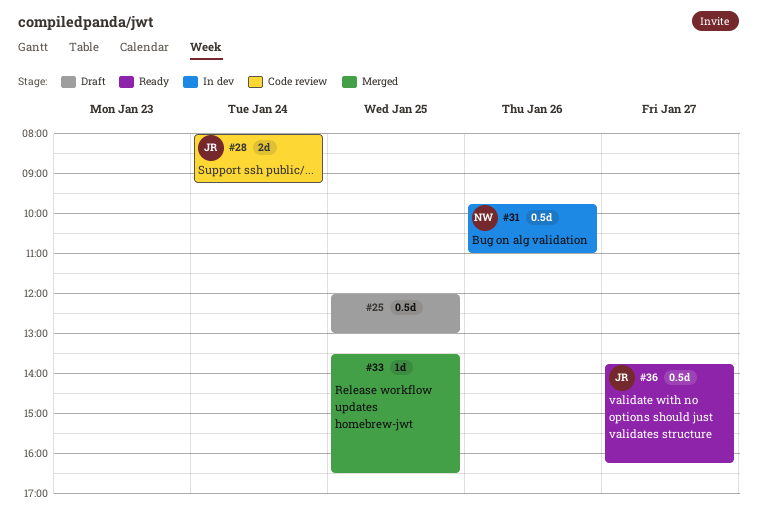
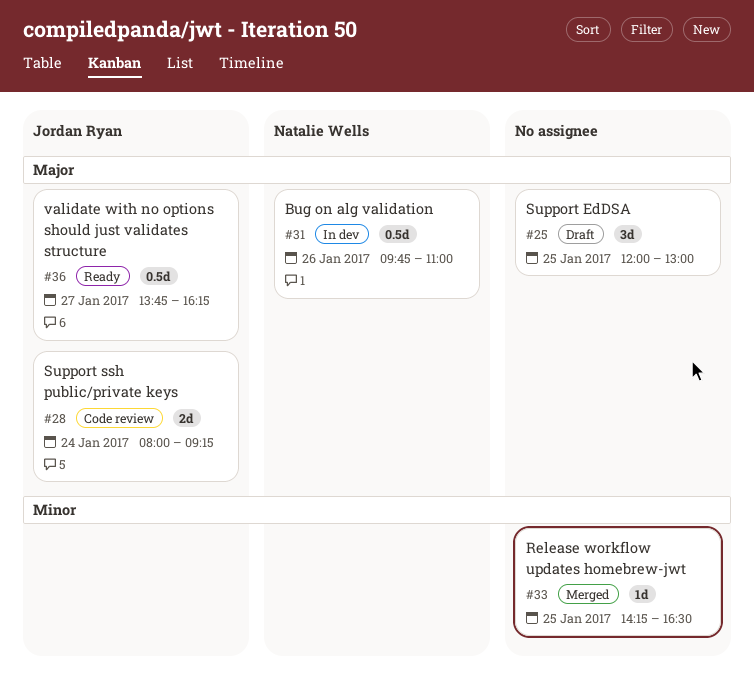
#25, estimate: 0.5d -> 3d
#33, begins: 13:30 -> 14:15

